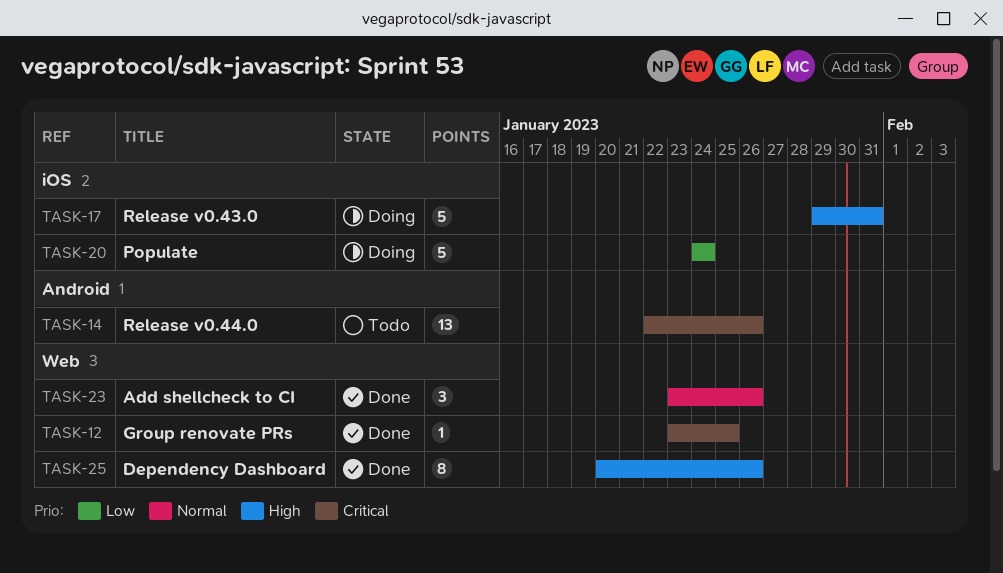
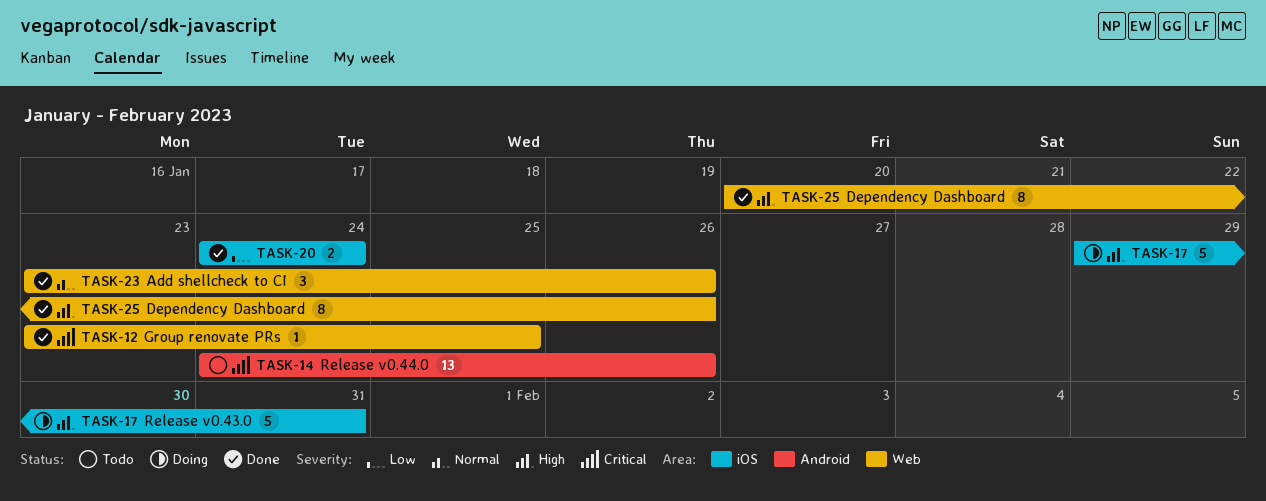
TASK-14, start: Jan 22 -> Jan 24
TASK-20, status: Doing -> Done
TASK-20, estimate: 5 -> 2

